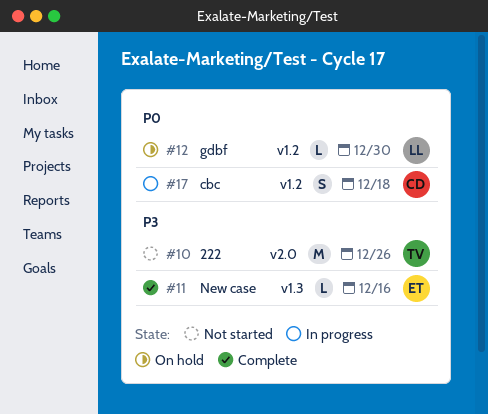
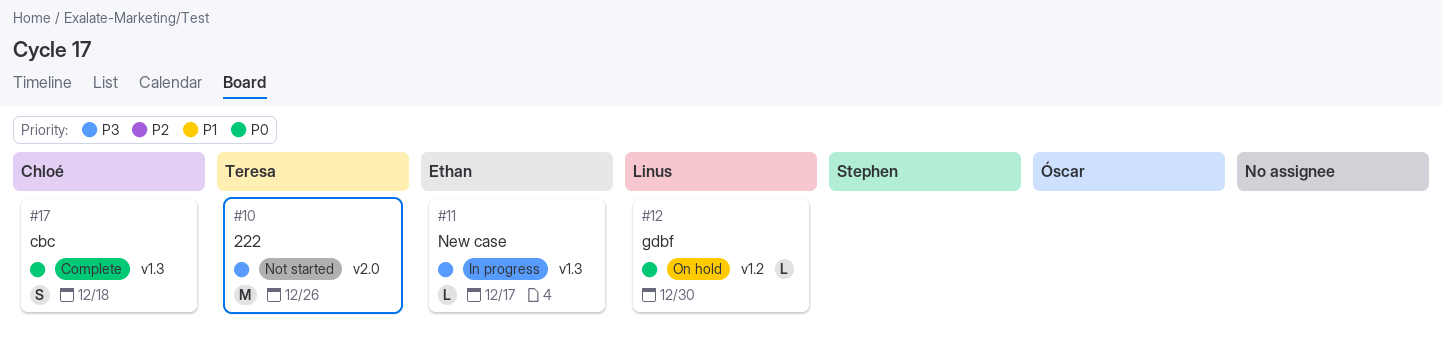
#11, status: Complete -> In progress
#11, due: Dec 16 -> Dec 17
#17, status: In progress -> Complete
#17, label: v1.2 -> v1.3

